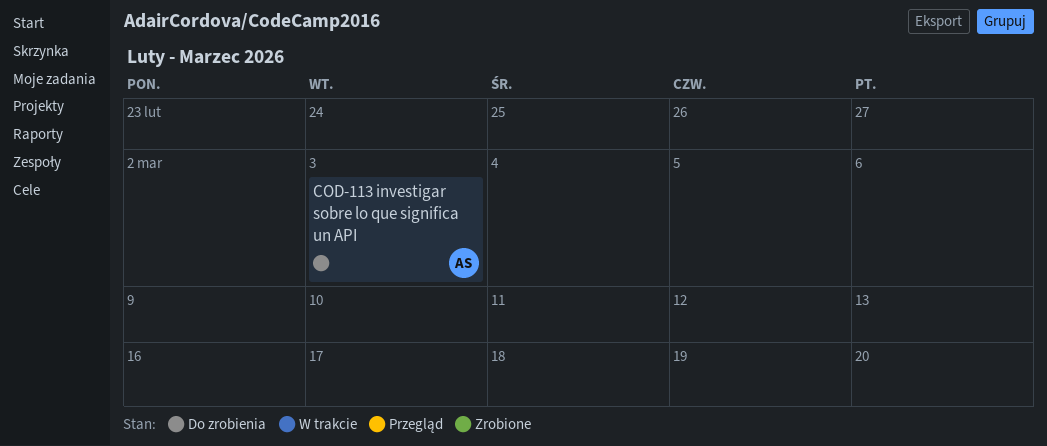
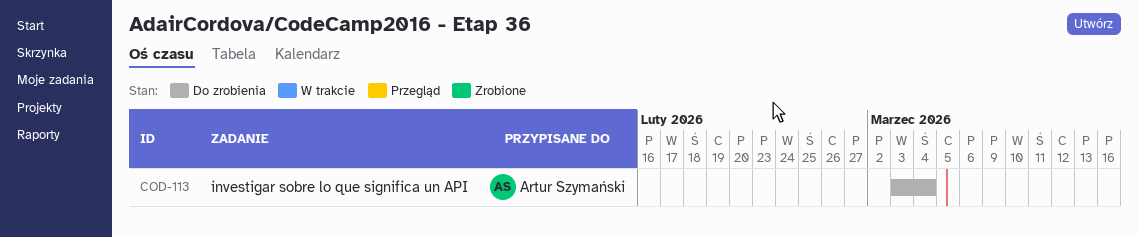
COD-113, due: Mar 3 -> Mar 4

